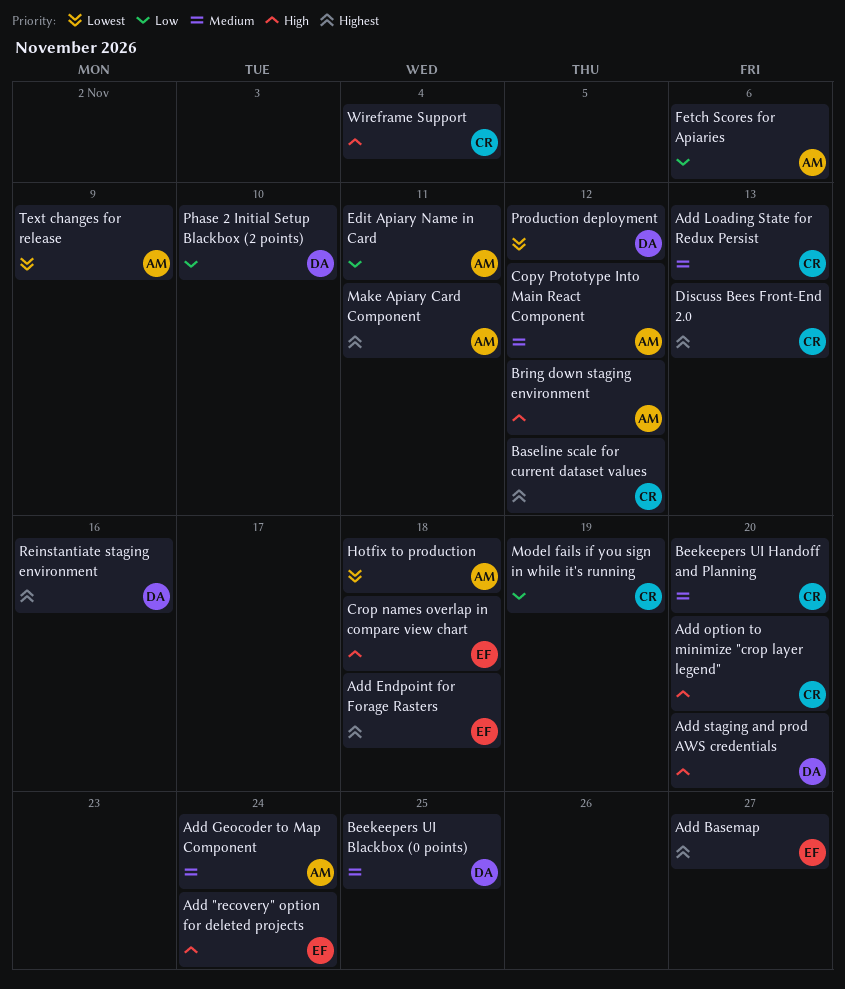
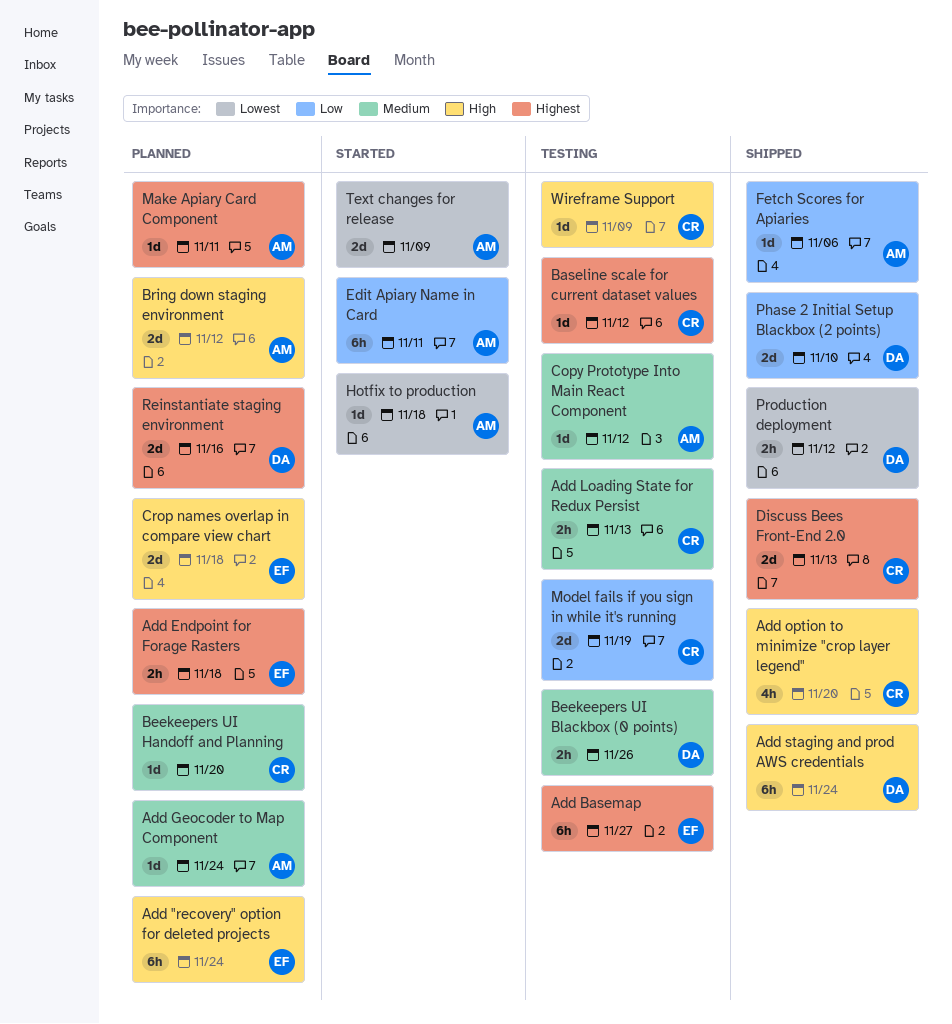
Add staging and prod AWS credentials, due: Nov 20 -> Nov 24
Beekeepers UI Blackbox (0 points), due: Nov 25 -> Nov 26
Wireframe Support, due: Nov 4 -> Nov 9

